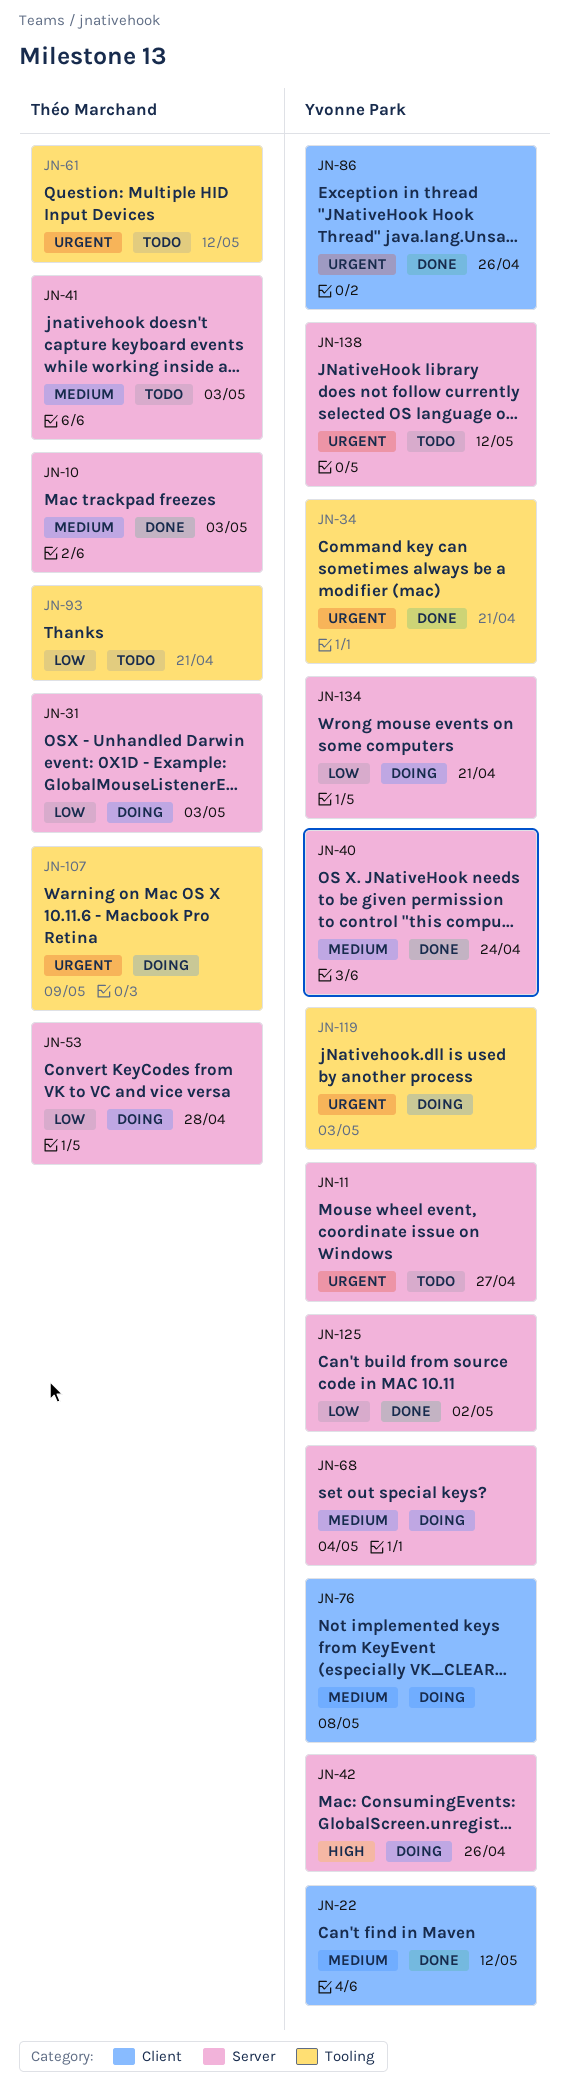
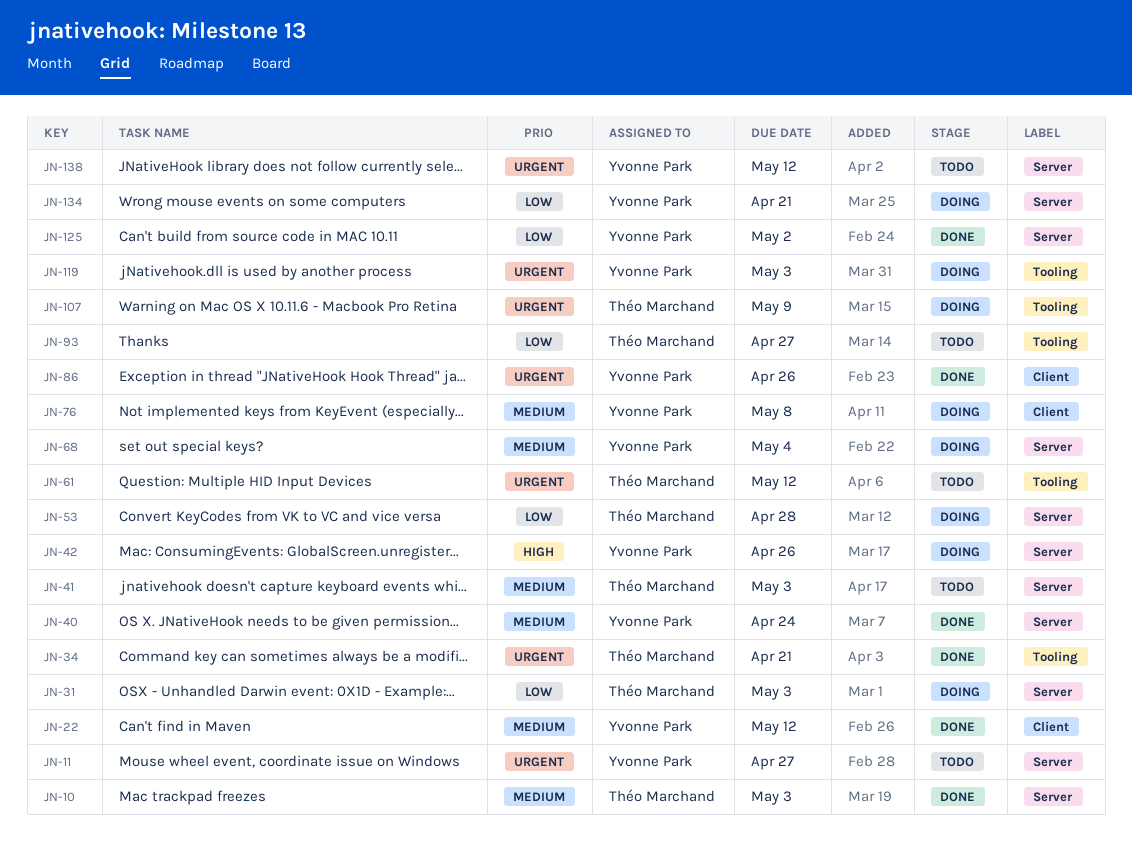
JN-34, owner: Yvonne Park -> Théo Marchand
JN-93, due: Apr 21 -> Apr 27

